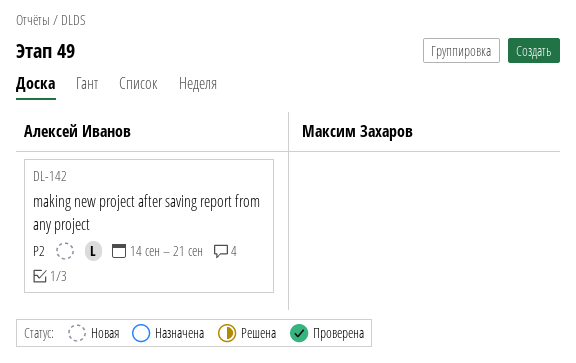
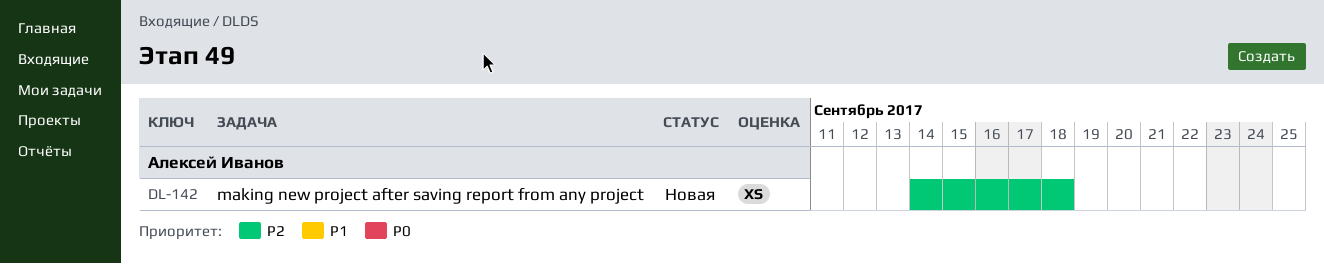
DL-142, estimate: L -> XS
DL-142, due: Sep 21 -> Sep 18

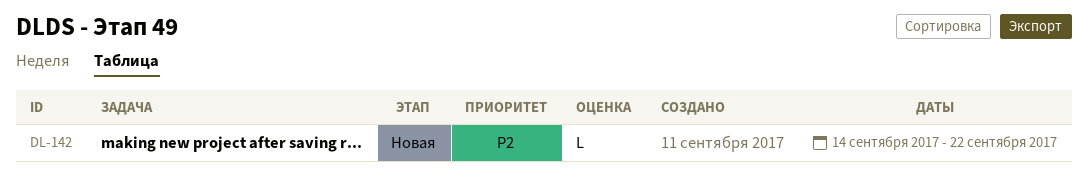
DL-142, estimate: XS -> L
DL-142, due: Sep 18 -> Sep 22

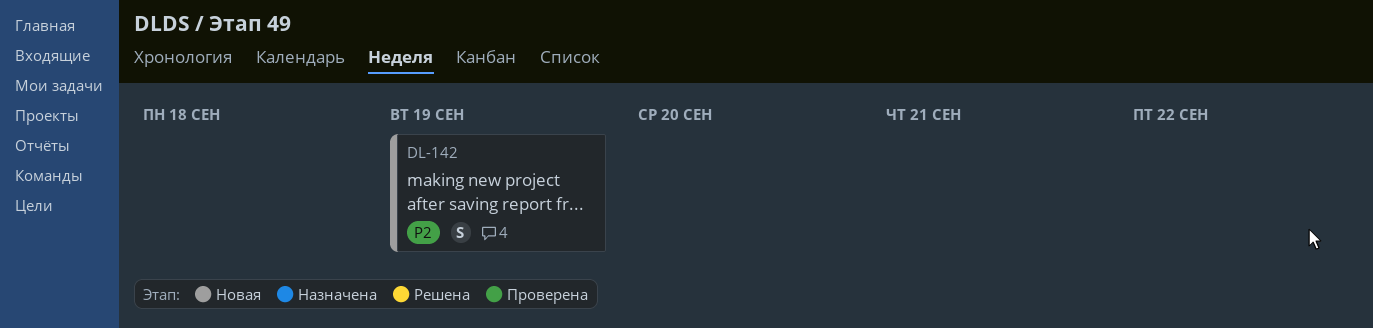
DL-142, estimate: L -> S
DL-142, due: Sep 22 -> Sep 19

